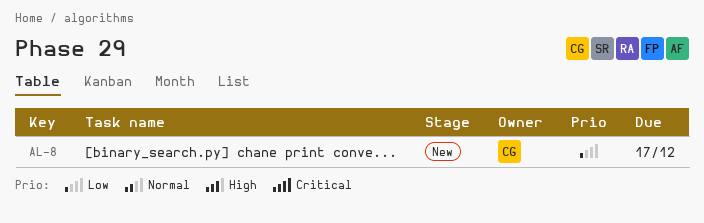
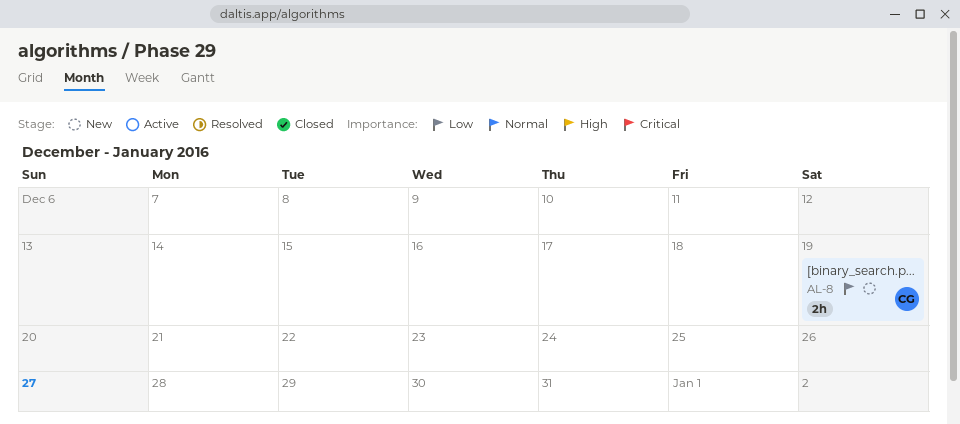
AL-8, due: Dec 17 -> Dec 19

